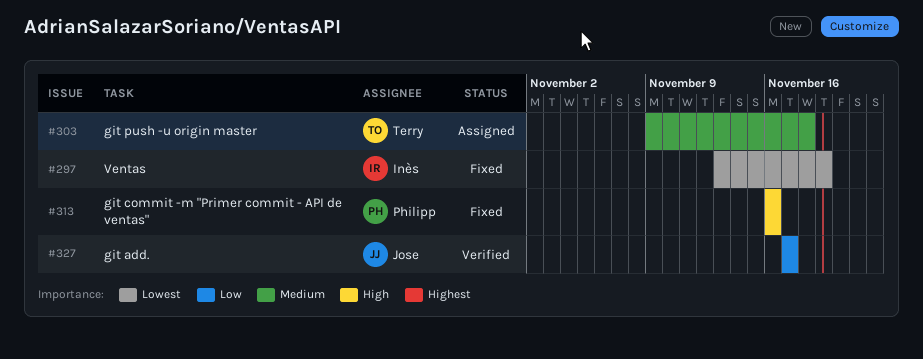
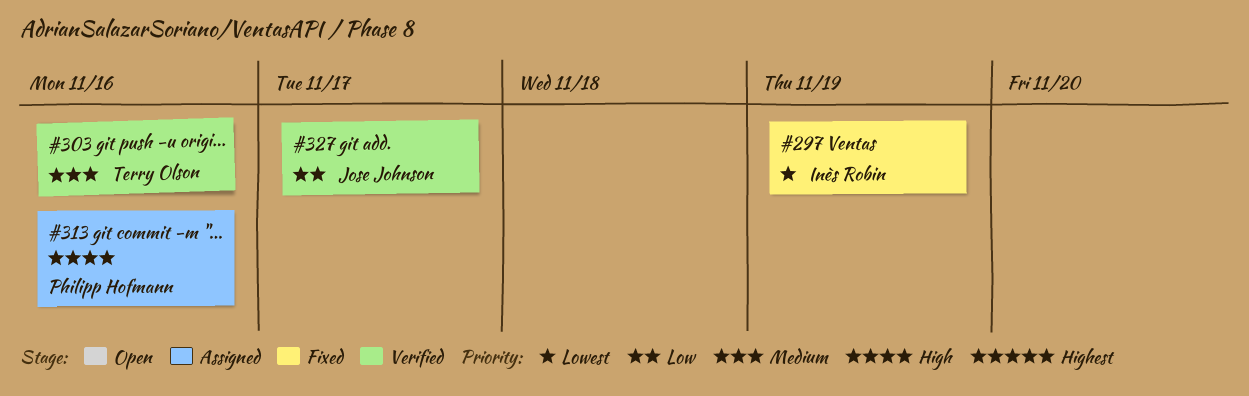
#303, status: Assigned -> Verified
#303, due: Nov 18 -> Nov 16
#313, status: Fixed -> Assigned

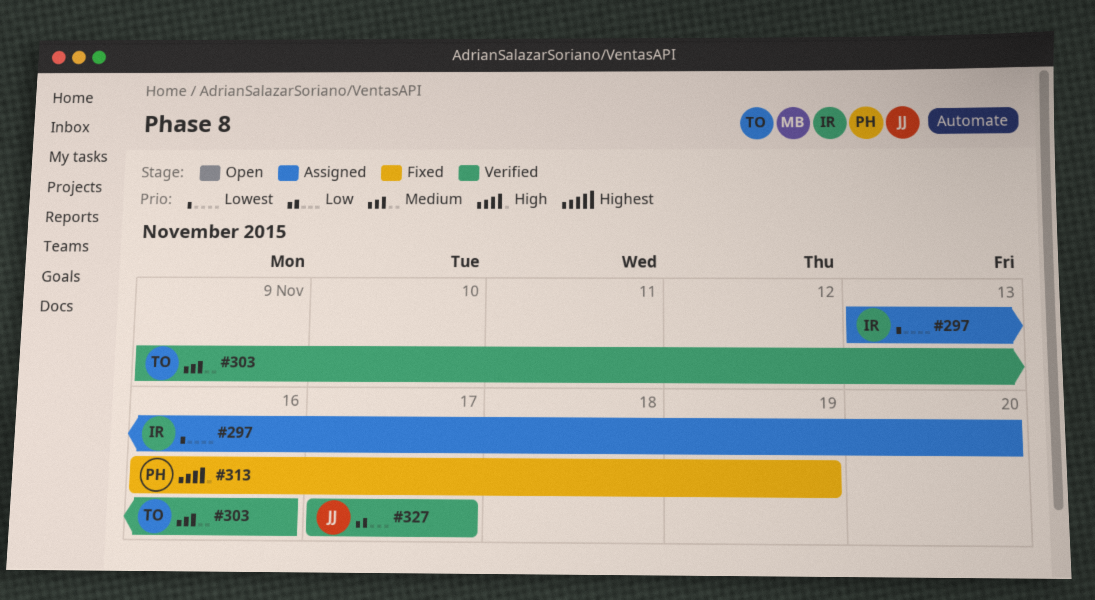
#297, status: Fixed -> Assigned
#297, due: Nov 19 -> Nov 20
#313, status: Assigned -> Fixed
#313, due: Nov 16 -> Nov 19

